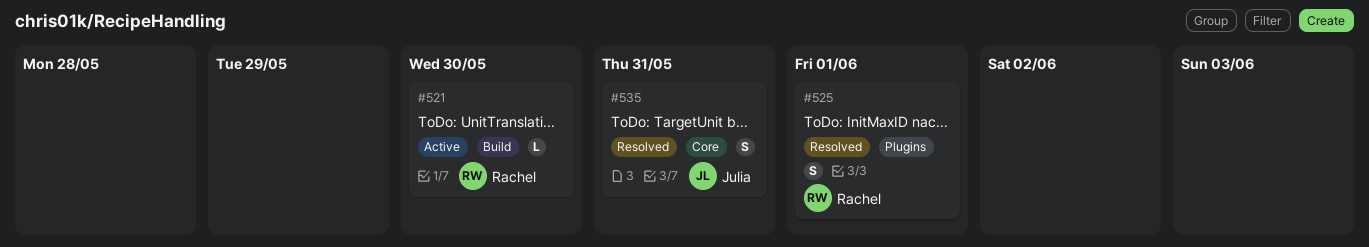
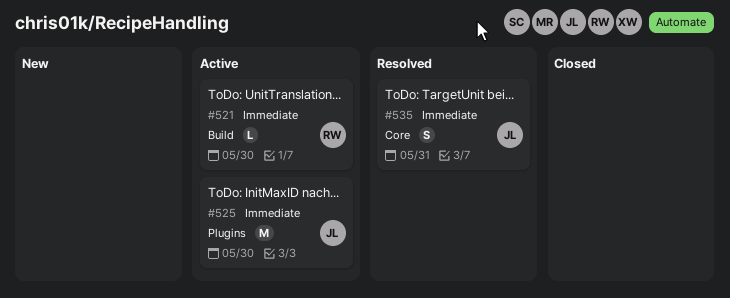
#525, status: Resolved -> Active
#525, owner: Rachel -> Julia
#525, estimate: S -> M
#525, due: Jun 1 -> May 30

